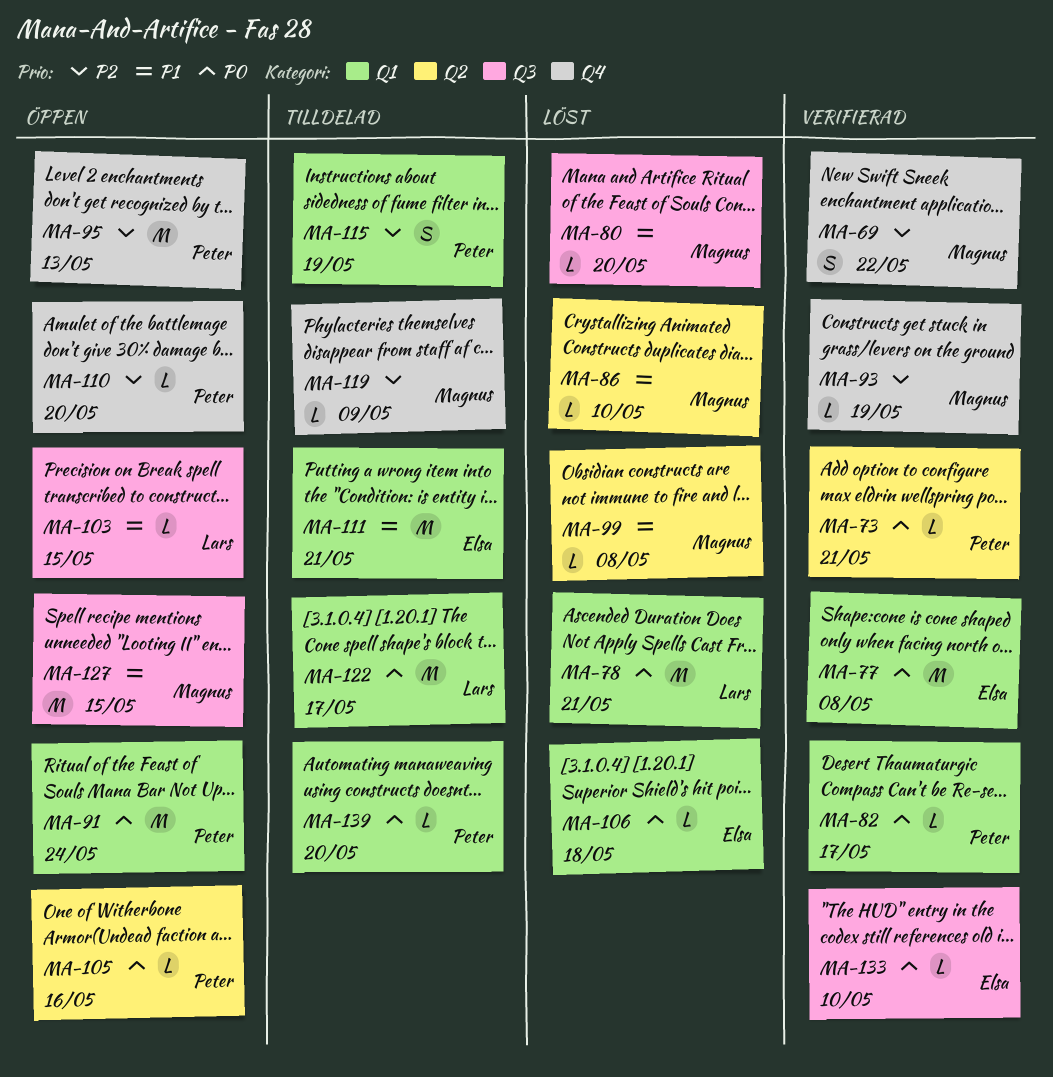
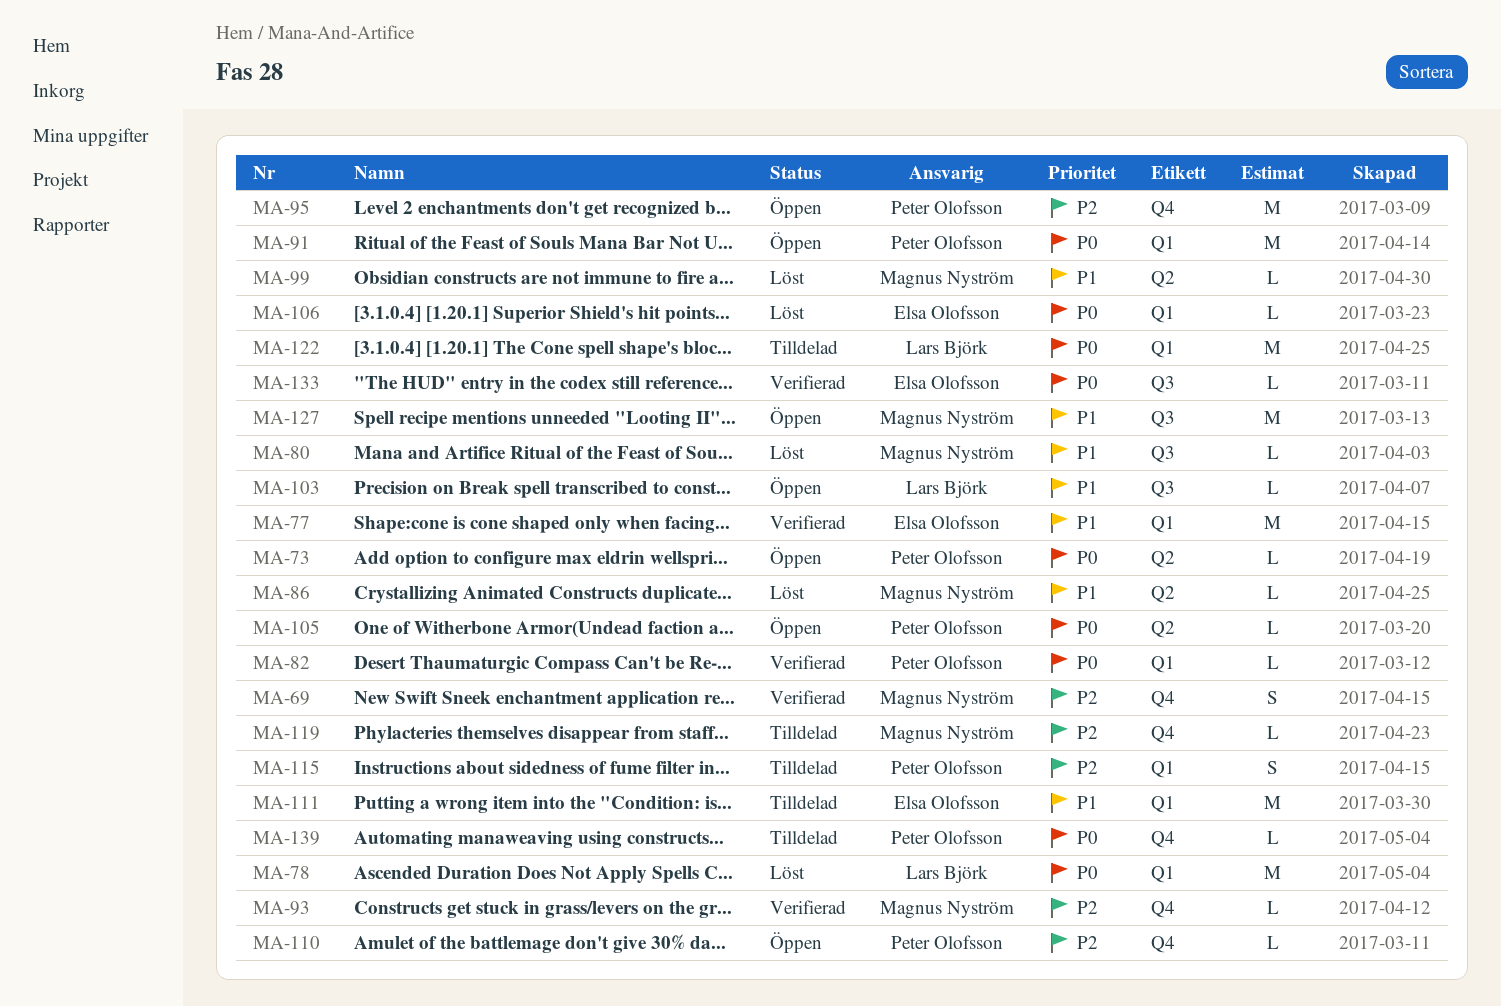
MA-73, status: Verifierad -> Öppen
MA-77, priority: P0 -> P1
MA-139, label: Q1 -> Q4

